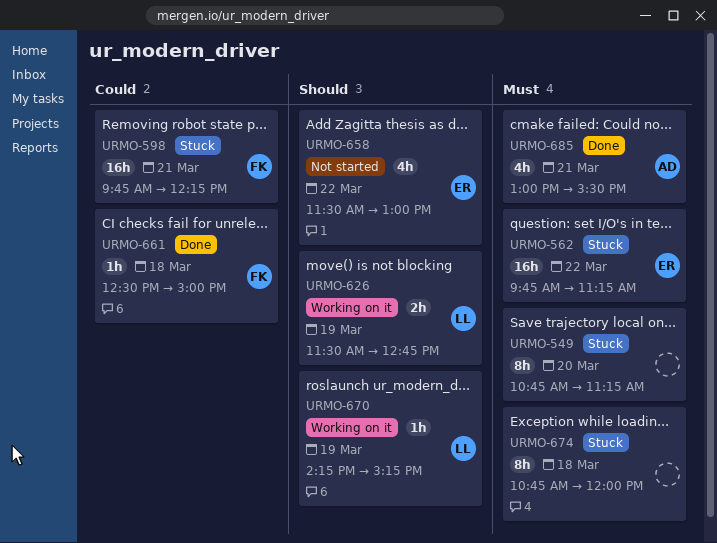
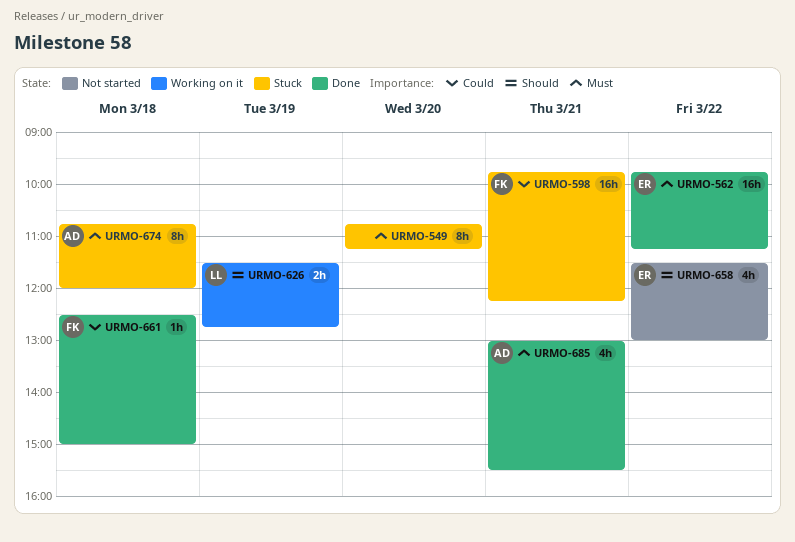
URMO-562, status: Stuck -> Done
URMO-670: present -> none
URMO-674, owner: none -> AD

